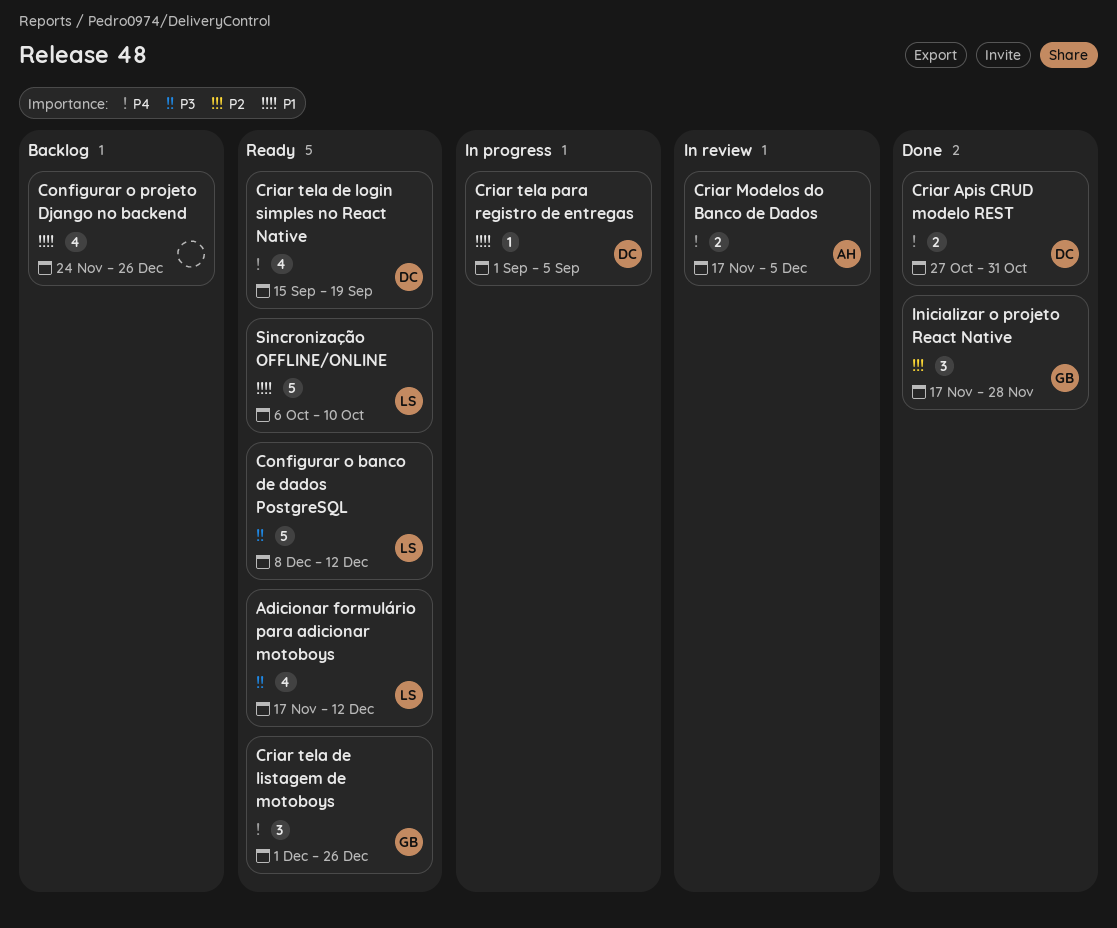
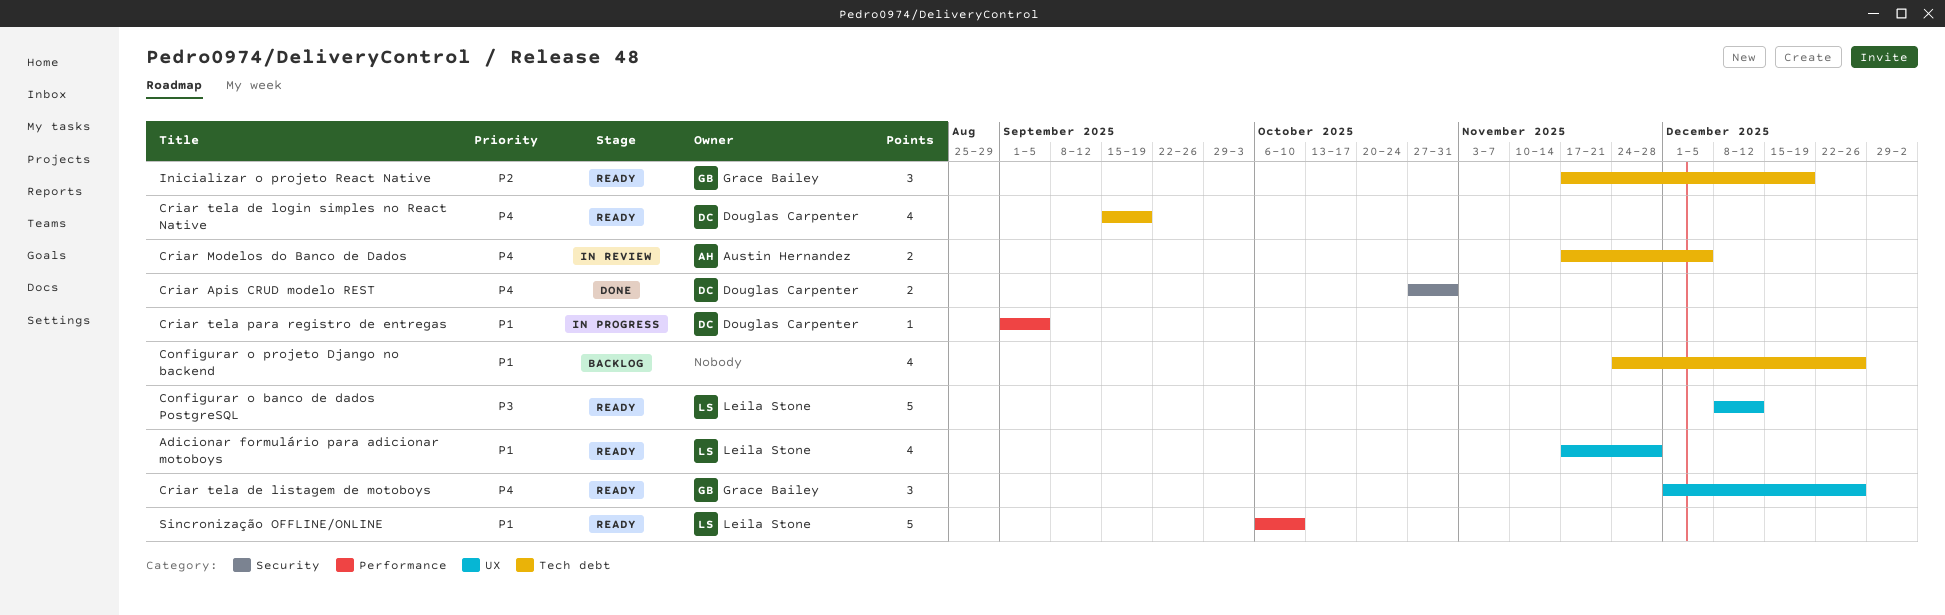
Adicionar formulário para adicionar motoboys, priority: P3 -> P1
Adicionar formulário para adicionar motoboys, due: Dec 12 -> Nov 28
Inicializar o projeto React Native, status: Done -> Ready
Inicializar o projeto React Native, due: Nov 28 -> Dec 19

